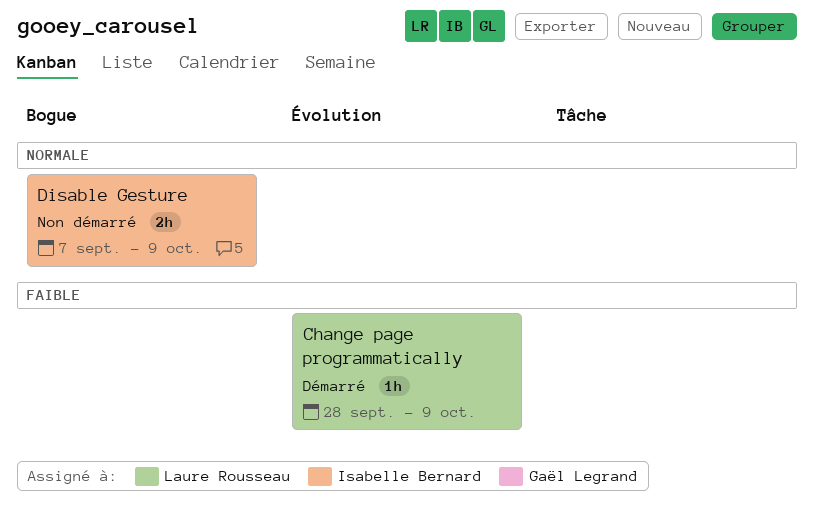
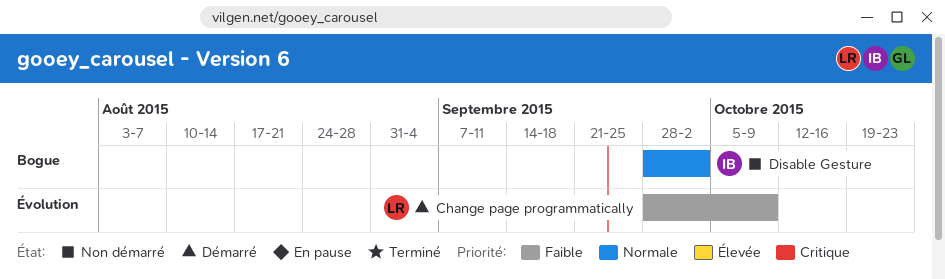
Disable Gesture, start: Sep 7 -> Sep 28
Disable Gesture, due: Oct 9 -> Oct 2

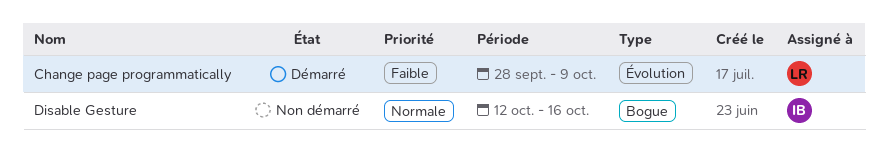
Disable Gesture, start: Sep 28 -> Oct 12
Disable Gesture, due: Oct 2 -> Oct 16

